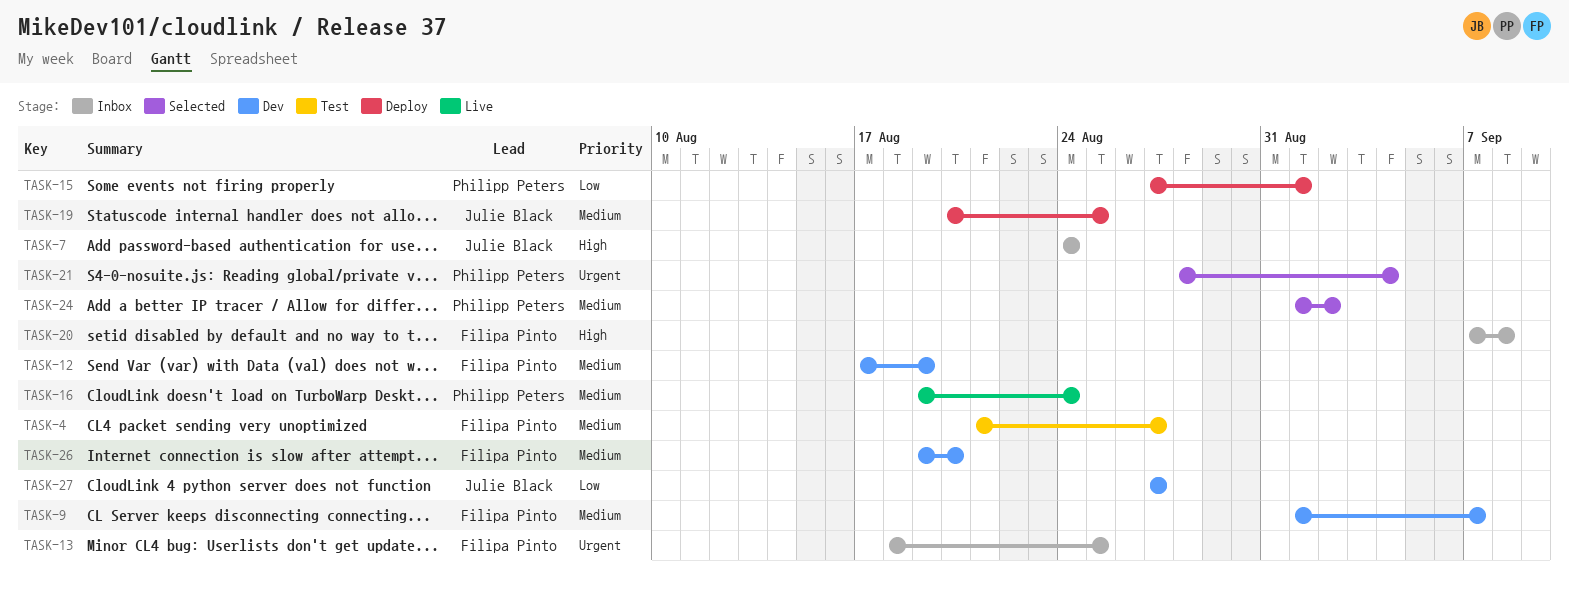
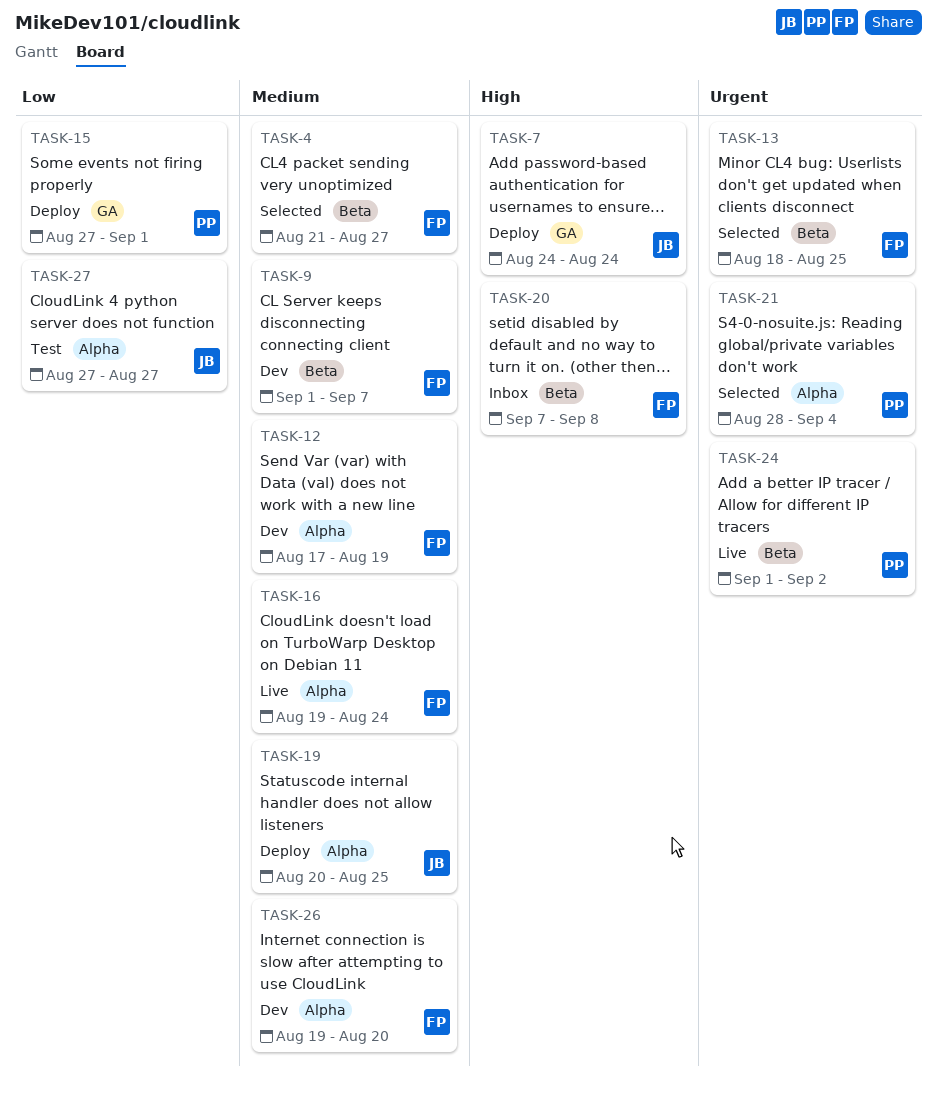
TASK-4, status: Test -> Selected
TASK-7, status: Inbox -> Deploy
TASK-13, status: Inbox -> Selected
TASK-16, owner: Philipp Peters -> Filipa Pinto
TASK-24, status: Selected -> Live
TASK-24, priority: Medium -> Urgent
TASK-27, status: Dev -> Test

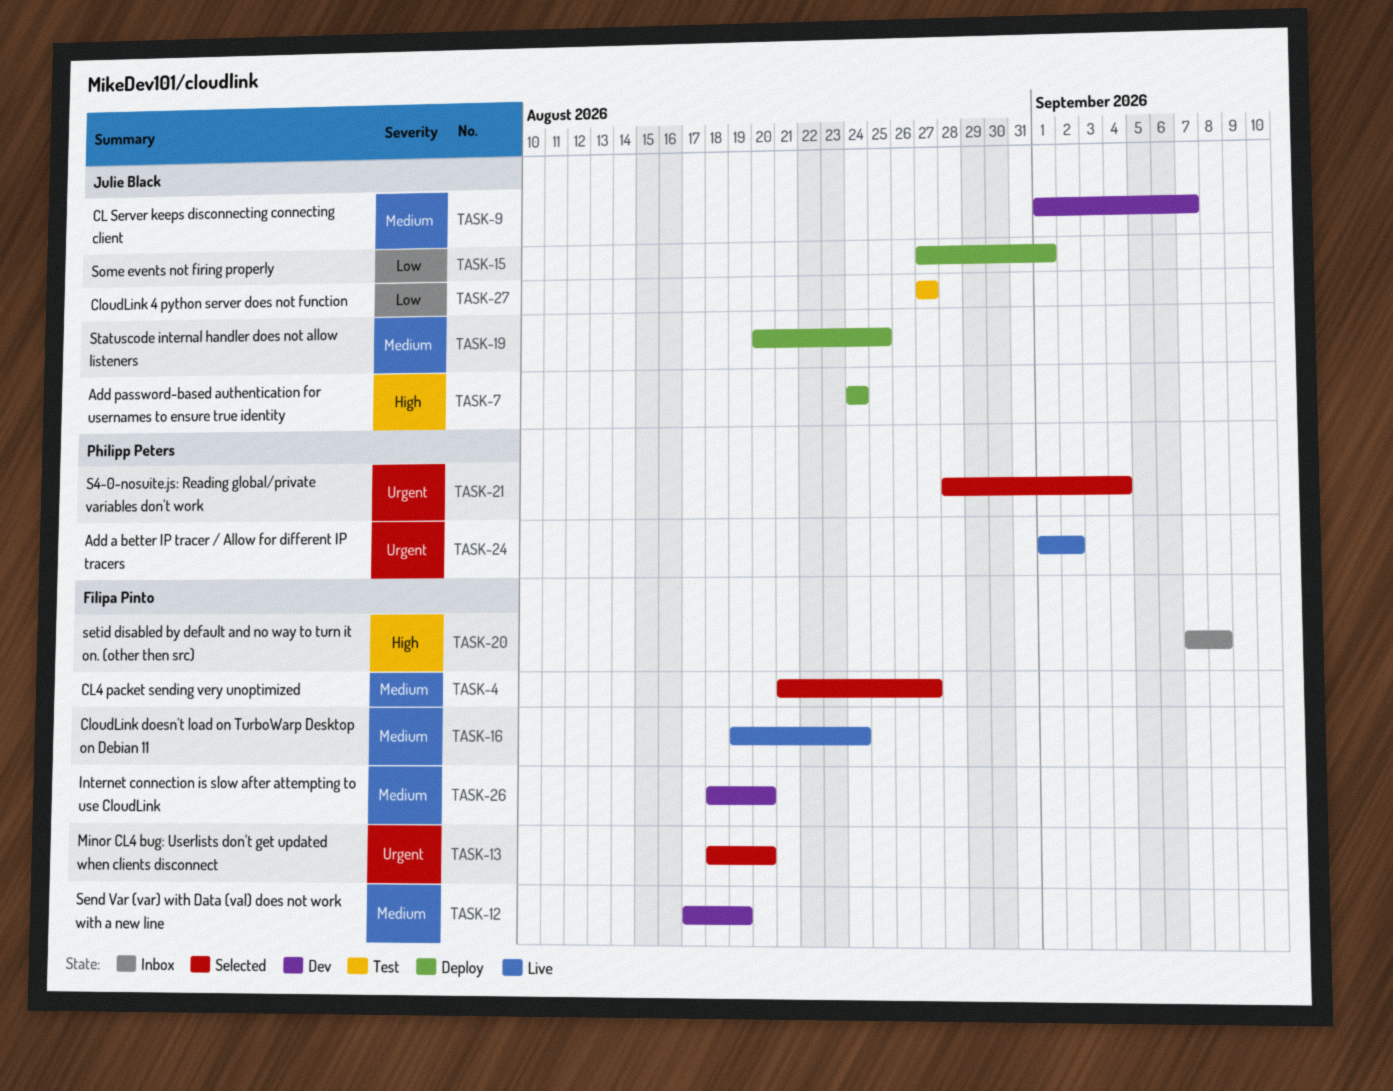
TASK-9, owner: Filipa Pinto -> Julie Black
TASK-13, due: Aug 25 -> Aug 20
TASK-15, owner: Philipp Peters -> Julie Black
TASK-26, start: Aug 19 -> Aug 18

